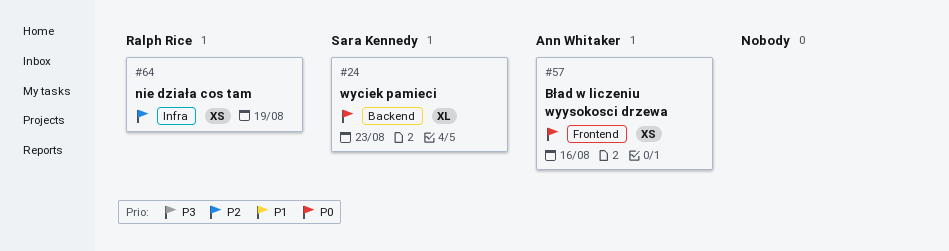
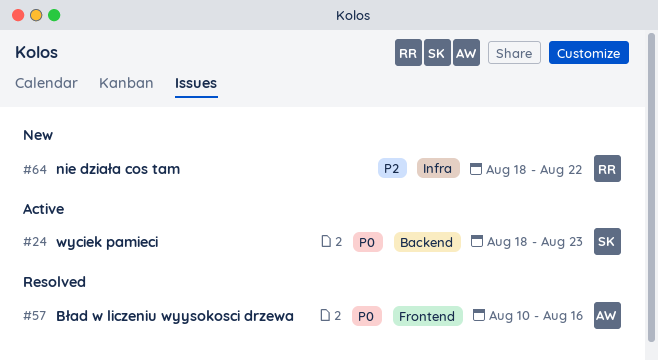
#64, due: Aug 19 -> Aug 22

